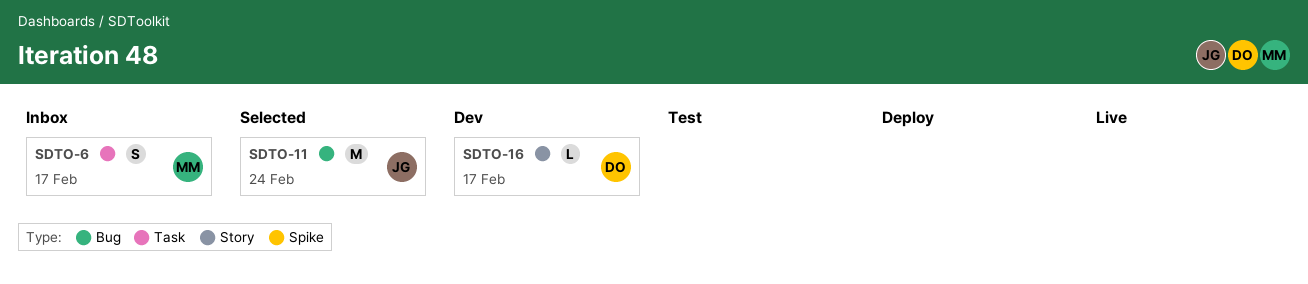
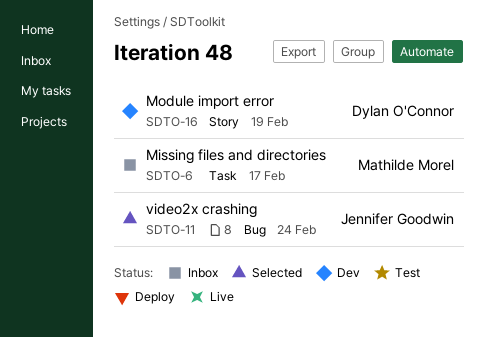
SDTO-16, due: Feb 17 -> Feb 19

